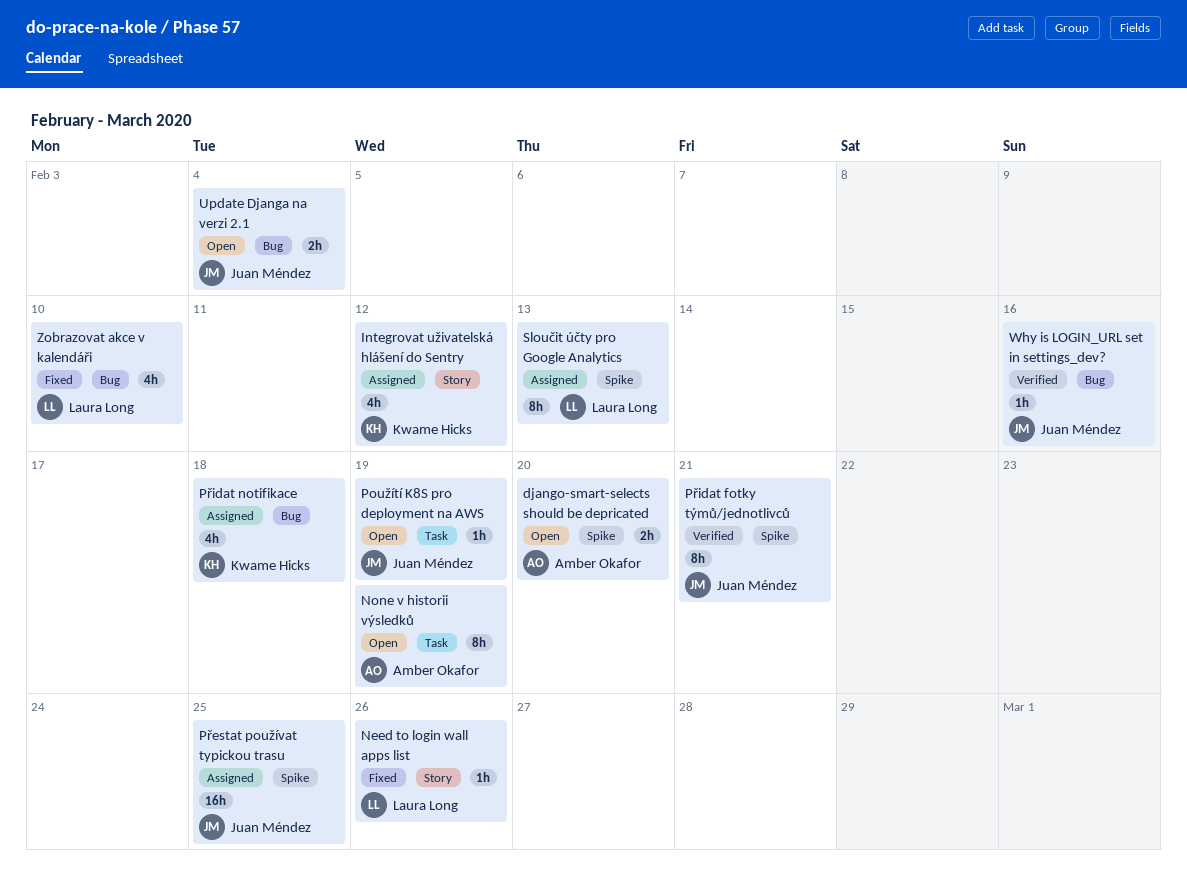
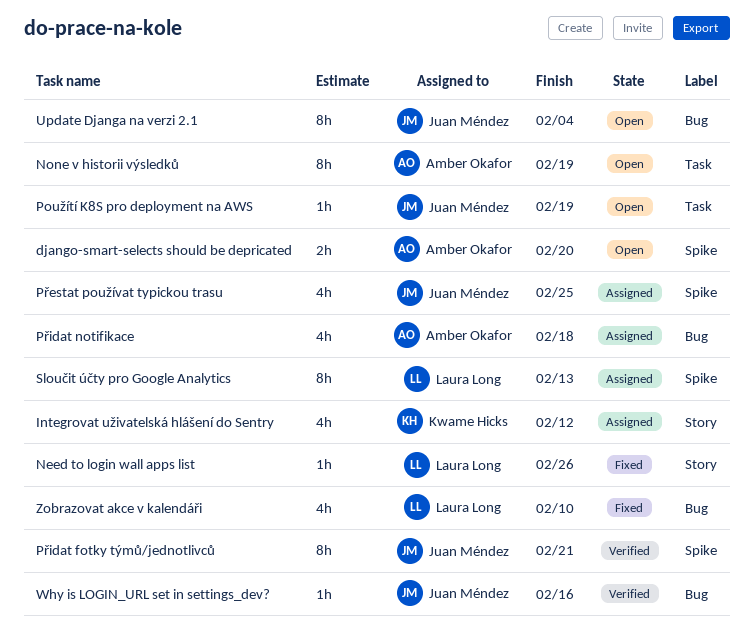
Přestat používat typickou trasu, estimate: 16h -> 4h
Přidat notifikace, owner: Kwame Hicks -> Amber Okafor
Update Djanga na verzi 2.1, estimate: 2h -> 8h

